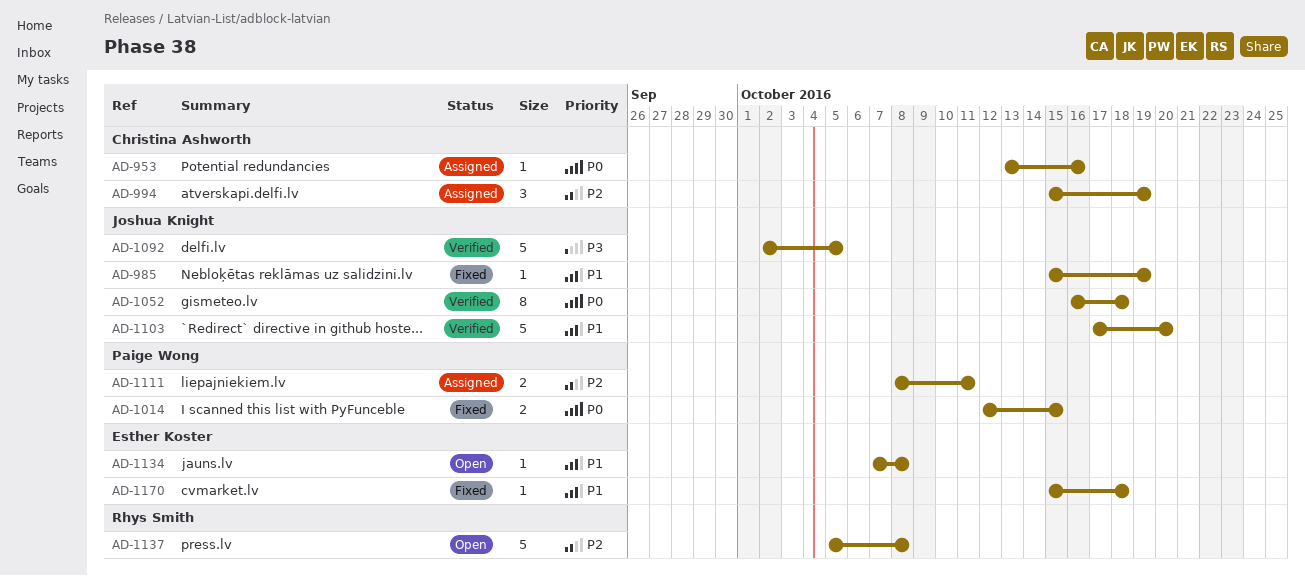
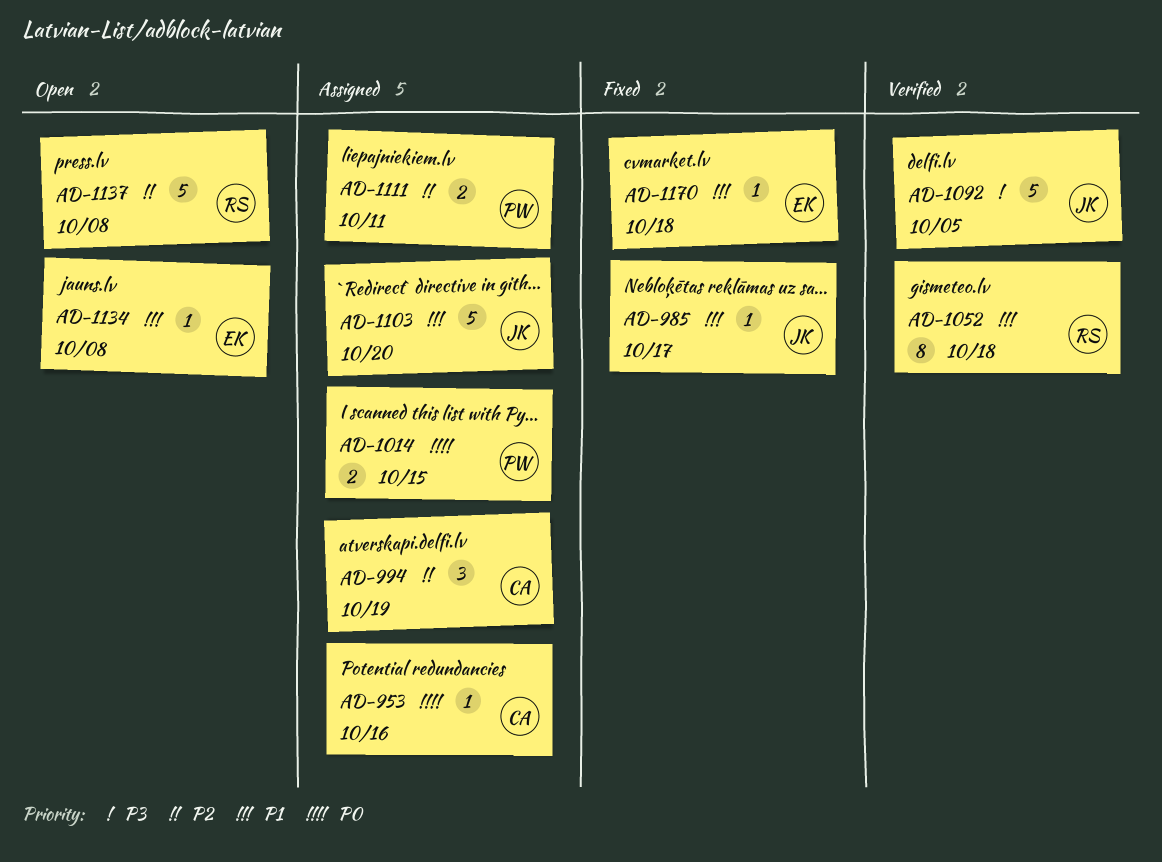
AD-985, due: Oct 19 -> Oct 17
AD-1014, status: Fixed -> Assigned
AD-1052, owner: Joshua Knight -> Rhys Smith
AD-1052, priority: P0 -> P1
AD-1103, status: Verified -> Assigned

